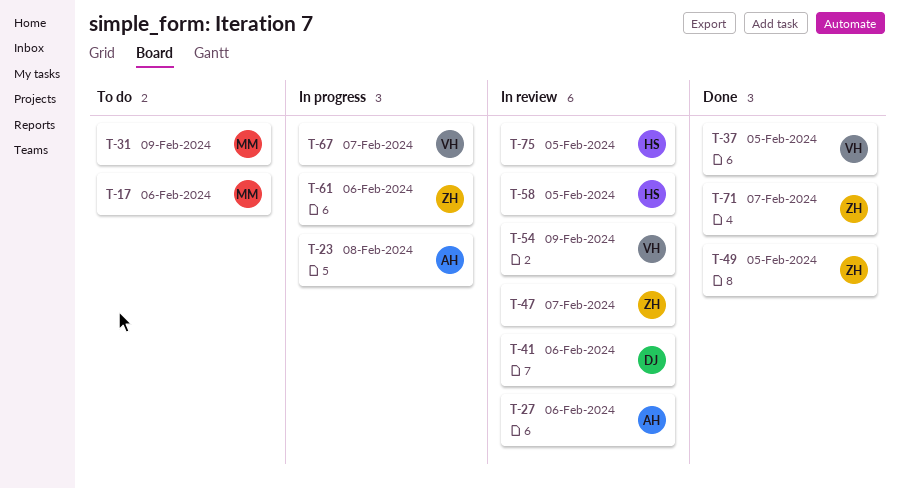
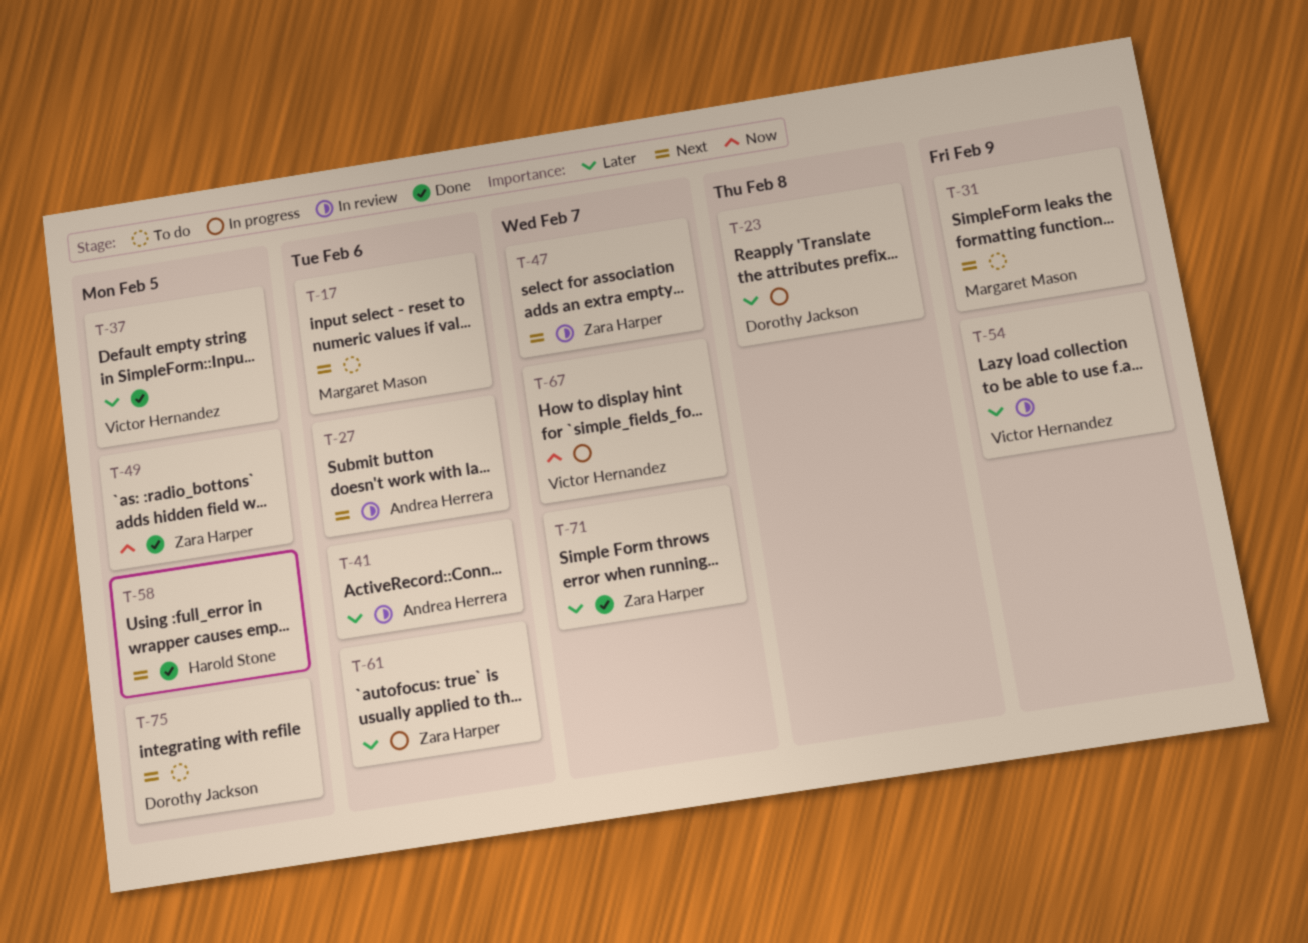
T-23, owner: Andrea Herrera -> Dorothy Jackson
T-41, owner: Dorothy Jackson -> Andrea Herrera
T-58, status: In review -> Done
T-75, status: In review -> To do
T-75, owner: Harold Stone -> Dorothy Jackson

